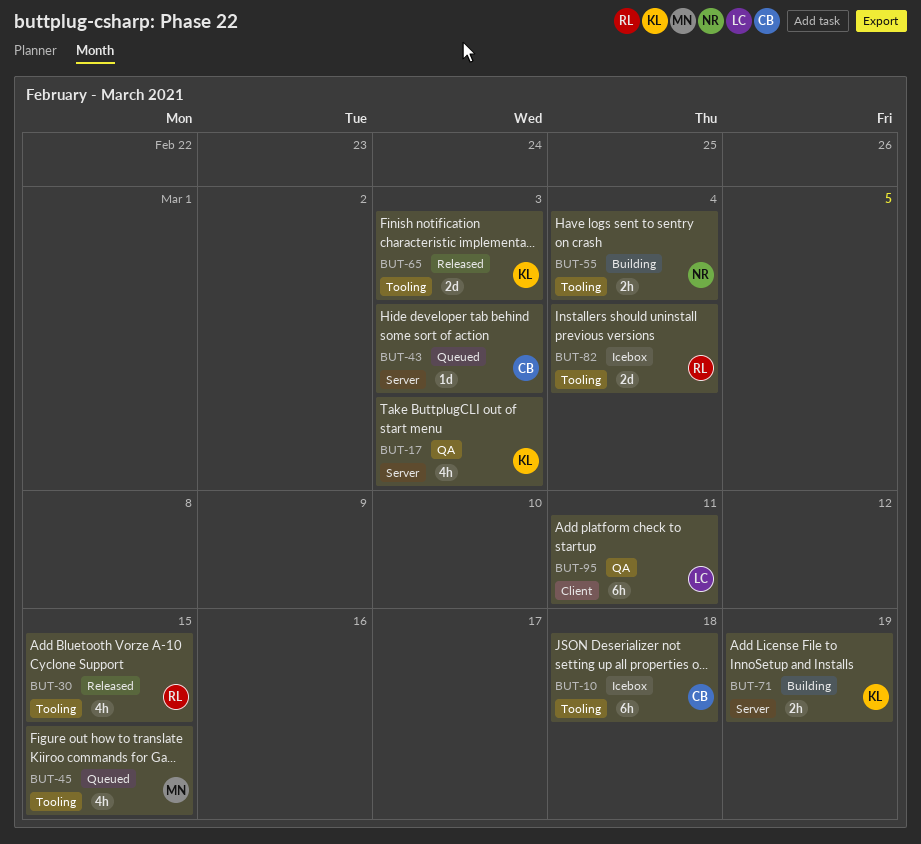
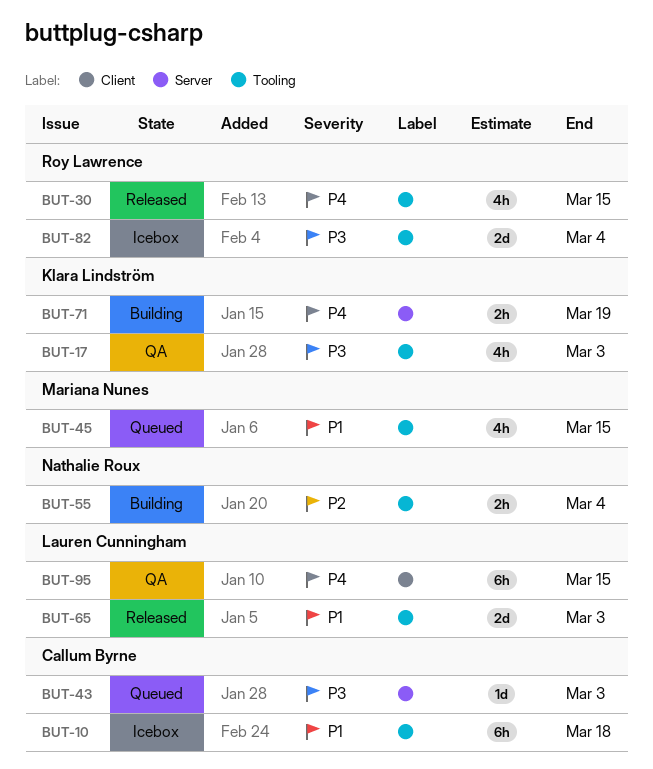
BUT-17, label: Server -> Tooling
BUT-65, owner: Klara Lindström -> Lauren Cunningham
BUT-95, due: Mar 11 -> Mar 15

